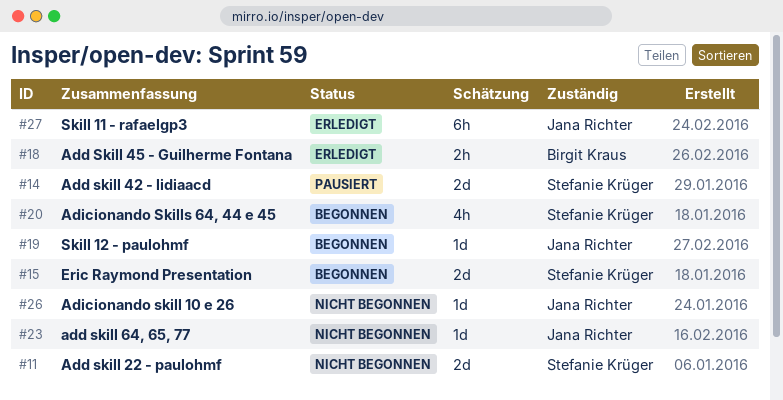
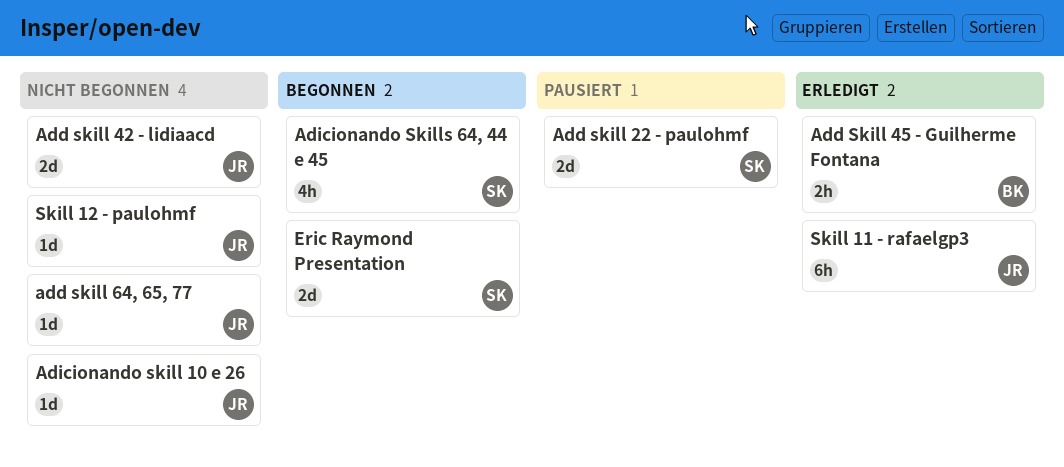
Add skill 22 - paulohmf, status: Nicht begonnen -> Pausiert
Add skill 42 - lidiaacd, status: Pausiert -> Nicht begonnen
Add skill 42 - lidiaacd, owner: Stefanie Krüger -> Jana Richter
Skill 12 - paulohmf, status: Begonnen -> Nicht begonnen

